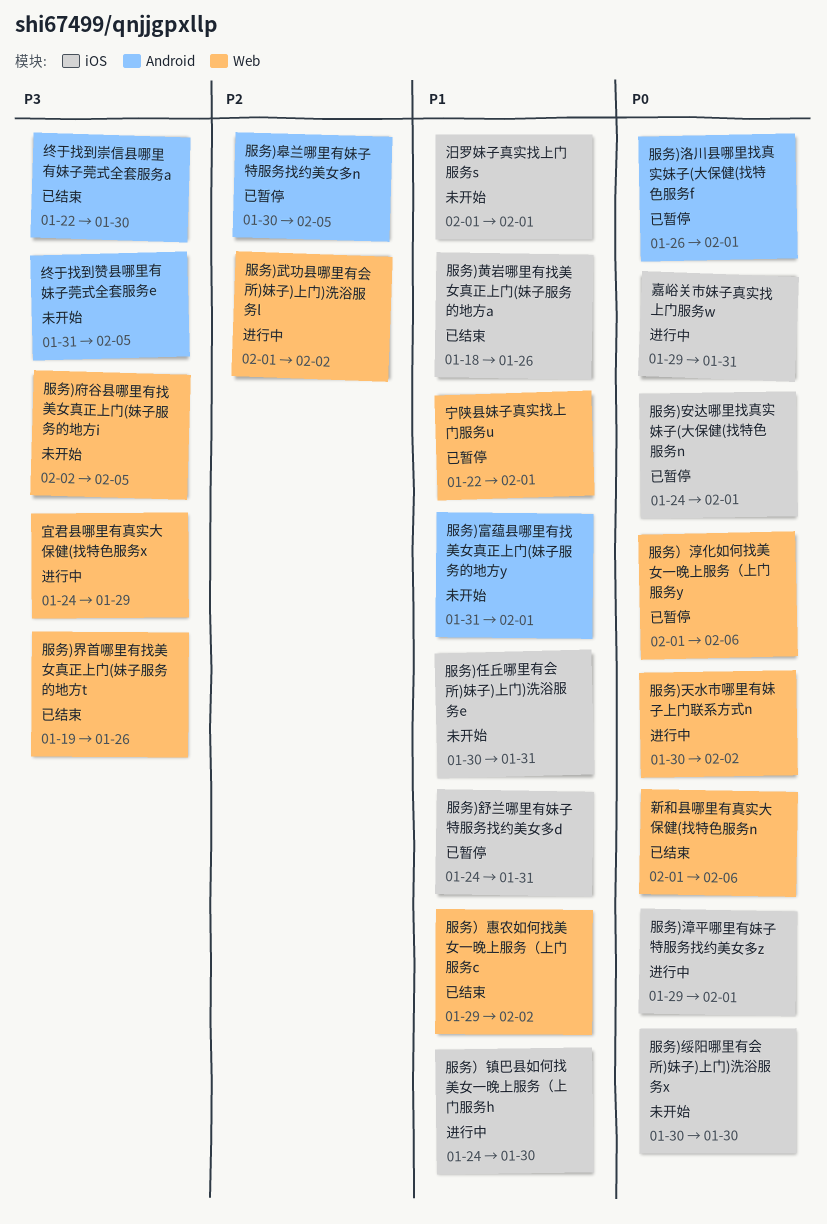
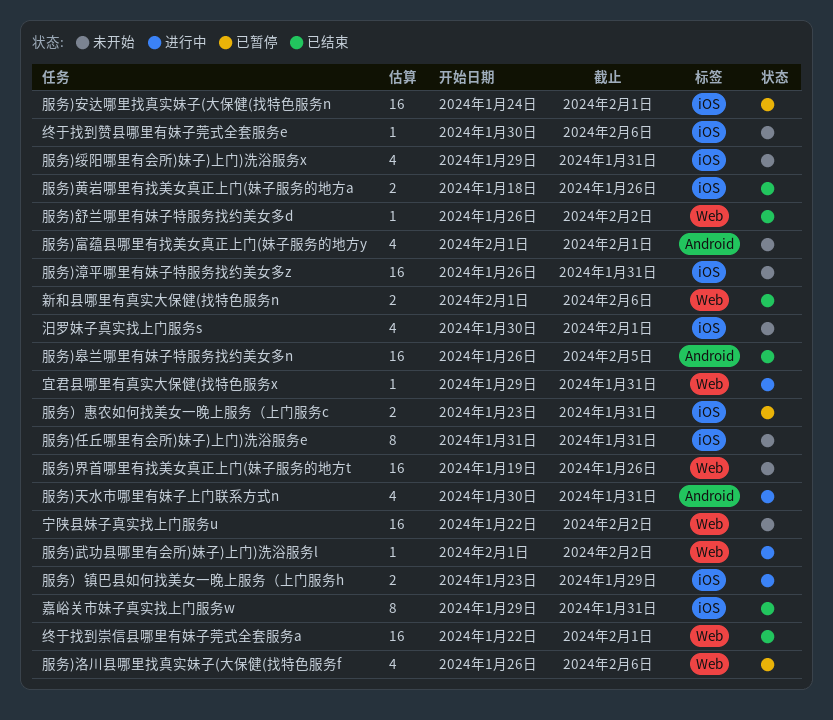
嘉峪关市妹子真实找上门服务w, status: 进行中 -> 已结束
宁陕县妹子真实找上门服务u, status: 已暂停 -> 未开始
宁陕县妹子真实找上门服务u, due: Feb 1 -> Feb 2
宜君县哪里有真实大保健(找特色服务x, start: Jan 24 -> Jan 29
宜君县哪里有真实大保健(找特色服务x, due: Jan 29 -> Jan 31
服务)任丘哪里有会所)妹子)上门)洗浴服务e, start: Jan 30 -> Jan 31
服务)天水市哪里有妹子上门联系方式n, label: Web -> Android
服务)天水市哪里有妹子上门联系方式n, due: Feb 2 -> Jan 31
服务)富蕴县哪里有找美女真正上门(妹子服务的地方y, start: Jan 31 -> Feb 1
服务)府谷县哪里有找美女真正上门(妹子服务的地方i: present -> none
服务)洛川县哪里找真实妹子(大保健(找特色服务f, label: Android -> Web
服务)洛川县哪里找真实妹子(大保健(找特色服务f, due: Feb 1 -> Feb 6
服务)漳平哪里有妹子特服务找约美女多z, status: 进行中 -> 未开始
服务)漳平哪里有妹子特服务找约美女多z, start: Jan 29 -> Jan 26
服务)漳平哪里有妹子特服务找约美女多z, due: Feb 1 -> Jan 31
服务)界首哪里有找美女真正上门(妹子服务的地方t, status: 已结束 -> 未开始
服务)皋兰哪里有妹子特服务找约美女多n, status: 已暂停 -> 已结束
服务)皋兰哪里有妹子特服务找约美女多n, start: Jan 30 -> Jan 26
服务)绥阳哪里有会所)妹子)上门)洗浴服务x, start: Jan 30 -> Jan 29
服务)绥阳哪里有会所)妹子)上门)洗浴服务x, due: Jan 30 -> Jan 31
服务)舒兰哪里有妹子特服务找约美女多d, status: 已暂停 -> 已结束
服务)舒兰哪里有妹子特服务找约美女多d, label: iOS -> Web
服务)舒兰哪里有妹子特服务找约美女多d, start: Jan 24 -> Jan 26
服务)舒兰哪里有妹子特服务找约美女多d, due: Jan 31 -> Feb 2
服务）惠农如何找美女一晚上服务（上门服务c, status: 已结束 -> 已暂停
服务）惠农如何找美女一晚上服务（上门服务c, label: Web -> iOS
服务）惠农如何找美女一晚上服务（上门服务c, start: Jan 29 -> Jan 23
服务）惠农如何找美女一晚上服务（上门服务c, due: Feb 2 -> Jan 31
服务）淳化如何找美女一晚上服务（上门服务y: present -> none
服务）镇巴县如何找美女一晚上服务（上门服务h, start: Jan 24 -> Jan 23
服务）镇巴县如何找美女一晚上服务（上门服务h, due: Jan 30 -> Jan 29
汨罗妹子真实找上门服务s, start: Feb 1 -> Jan 30
终于找到崇信县哪里有妹子莞式全套服务a, label: Android -> Web
终于找到崇信县哪里有妹子莞式全套服务a, due: Jan 30 -> Feb 1
终于找到赞县哪里有妹子莞式全套服务e, label: Android -> iOS
终于找到赞县哪里有妹子莞式全套服务e, start: Jan 31 -> Jan 30
终于找到赞县哪里有妹子莞式全套服务e, due: Feb 5 -> Feb 6

